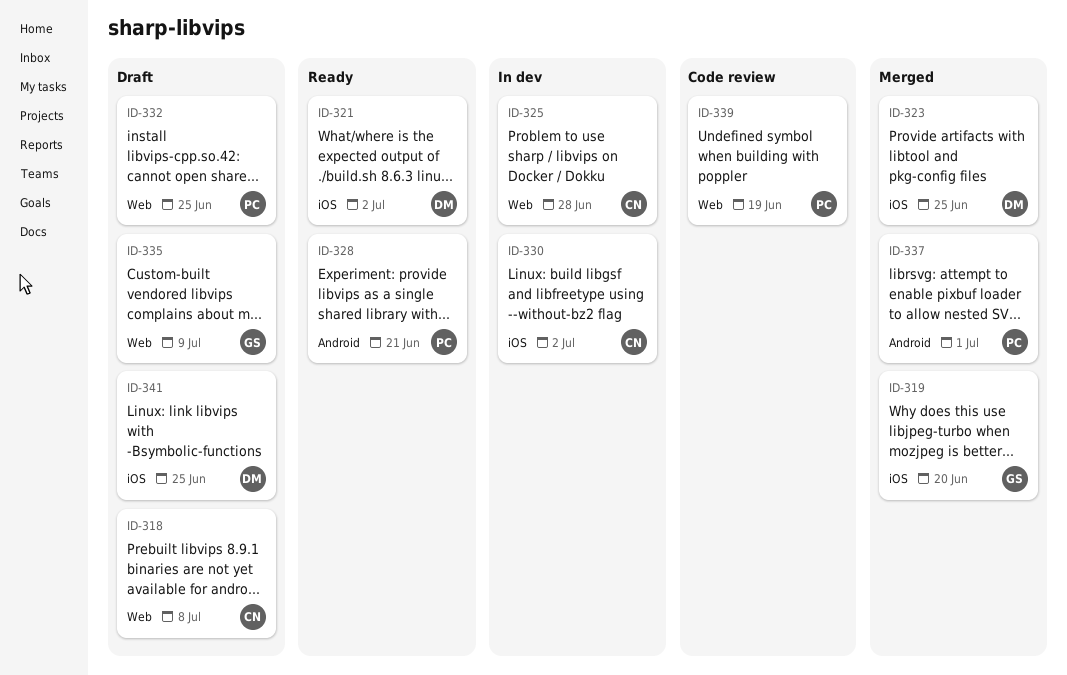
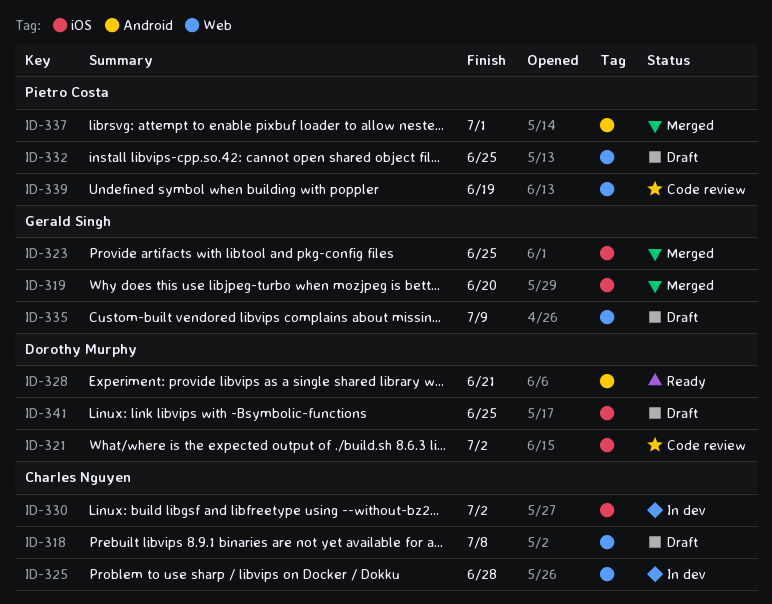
ID-321, status: Ready -> Code review
ID-323, owner: Dorothy Murphy -> Gerald Singh
ID-328, owner: Pietro Costa -> Dorothy Murphy

